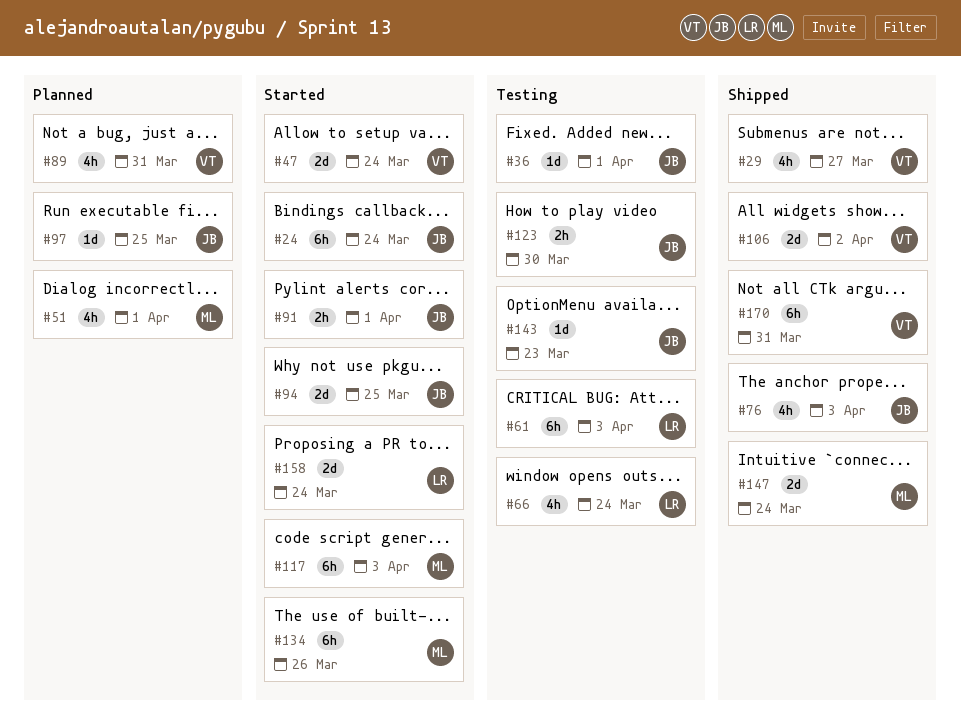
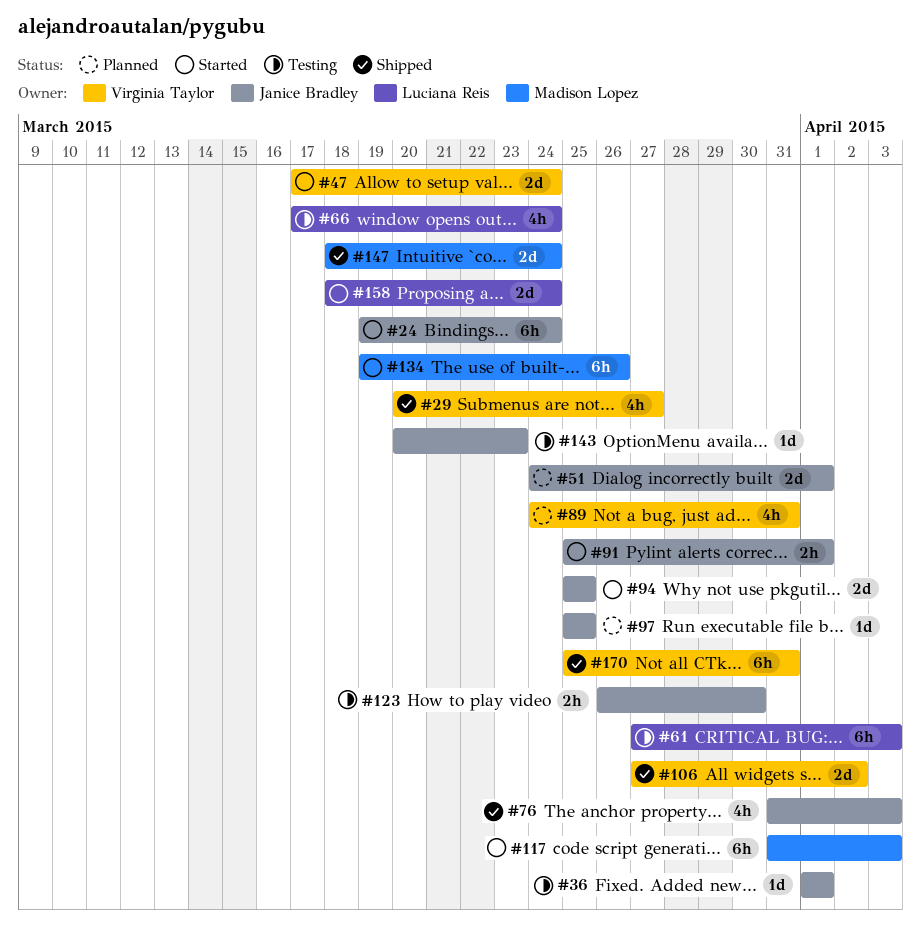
#51, owner: Madison Lopez -> Janice Bradley
#51, estimate: 4h -> 2d

